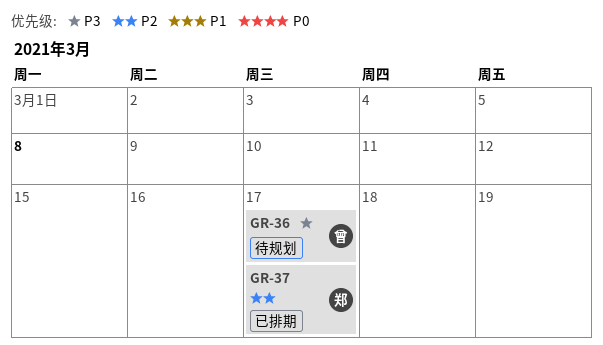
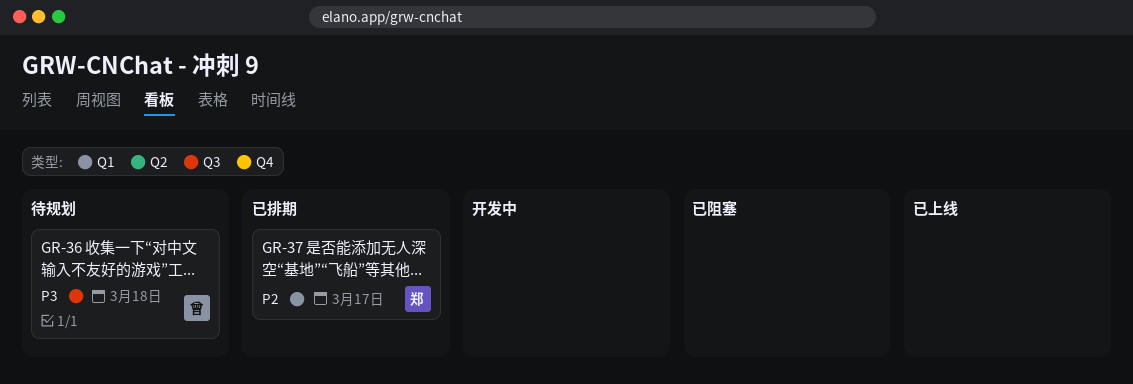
GR-36, due: Mar 17 -> Mar 18

